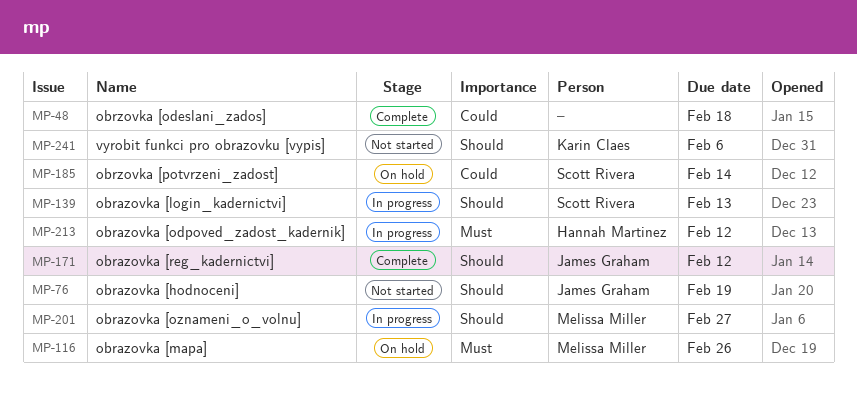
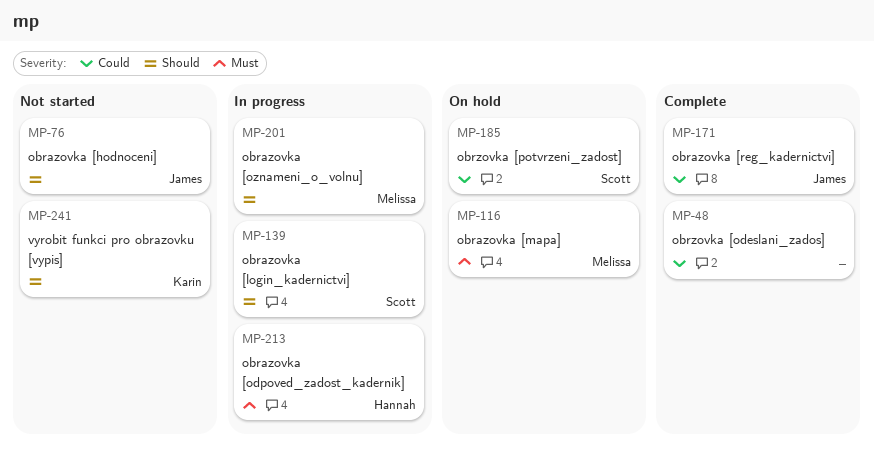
MP-171, priority: Should -> Could

